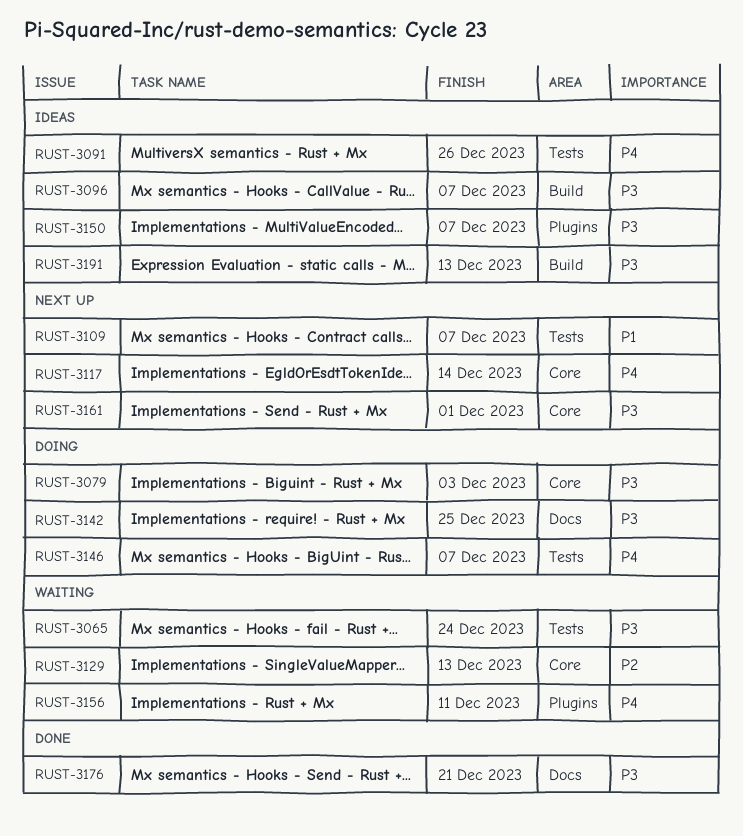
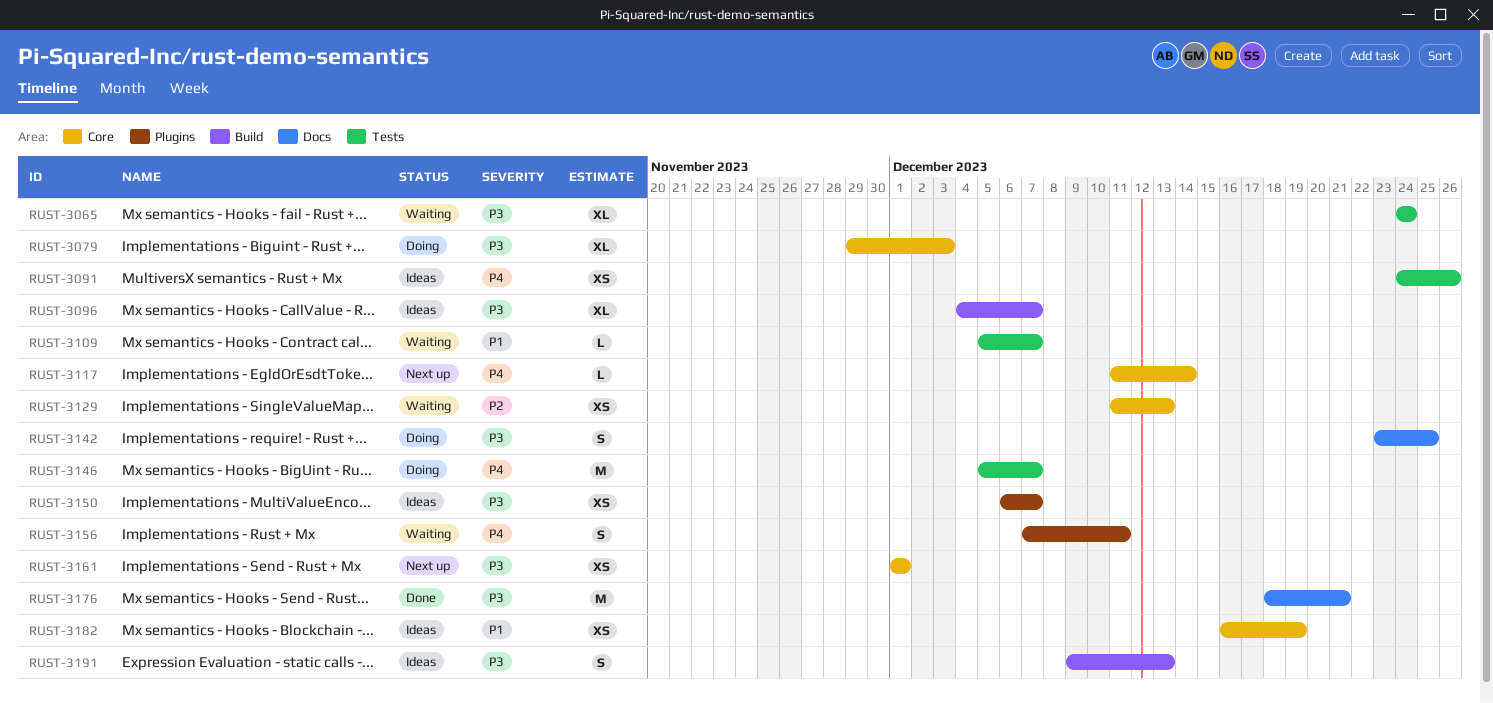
RUST-3109, status: Next up -> Waiting
RUST-3182: none -> present

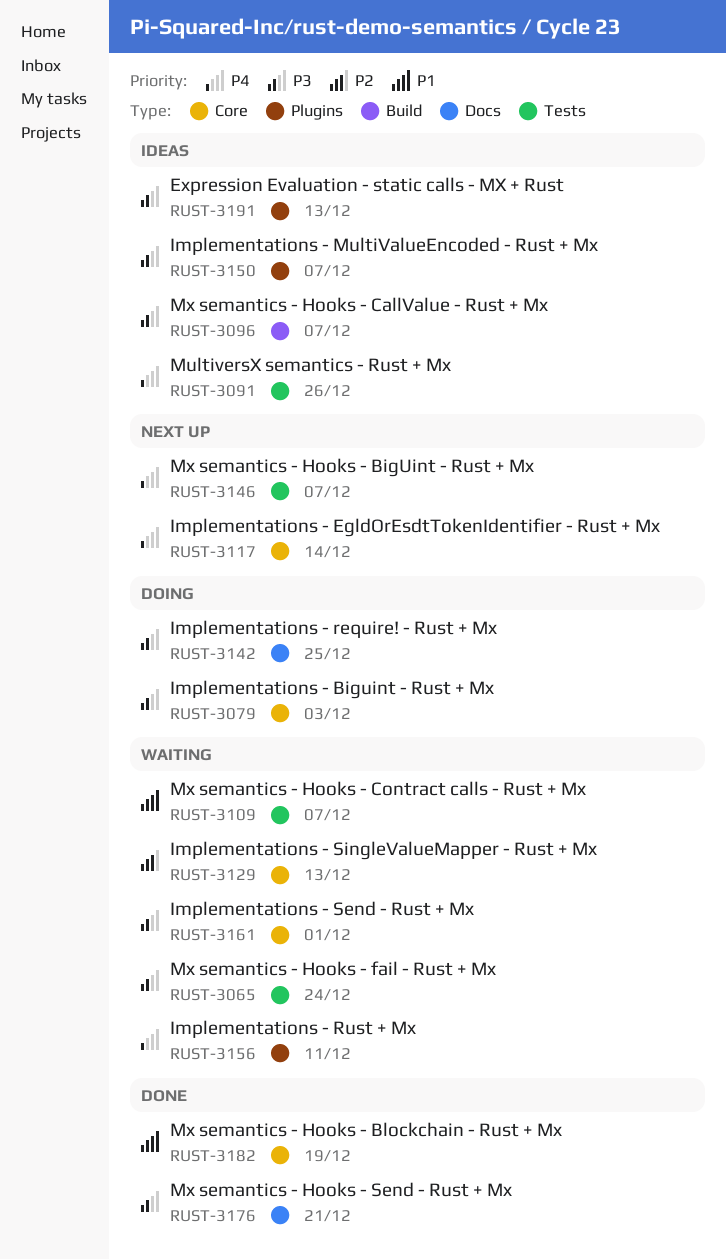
RUST-3146, status: Doing -> Next up
RUST-3161, status: Next up -> Waiting
RUST-3182, status: Ideas -> Done
RUST-3191, label: Build -> Plugins

